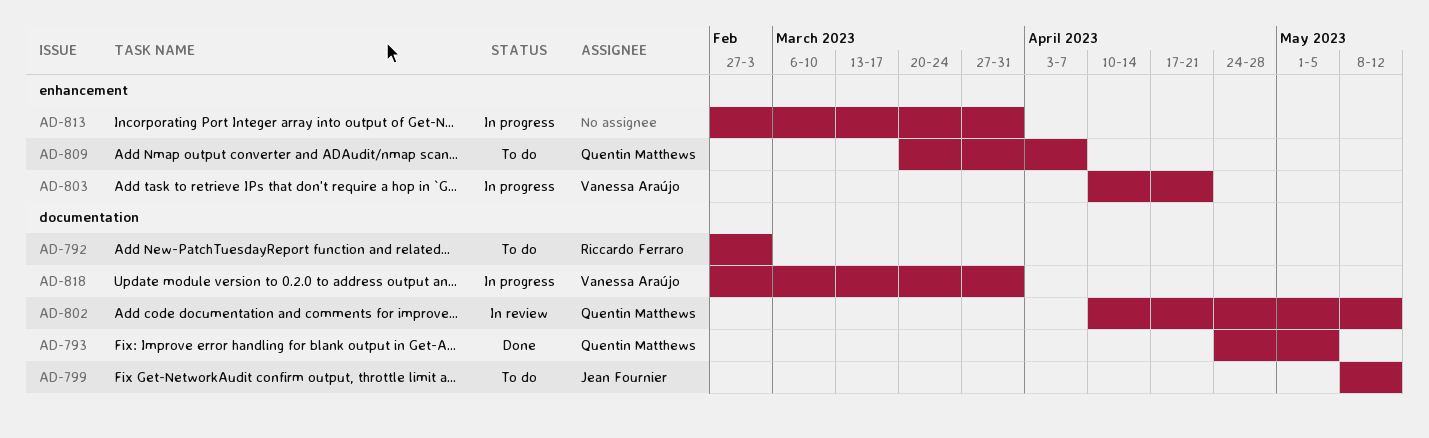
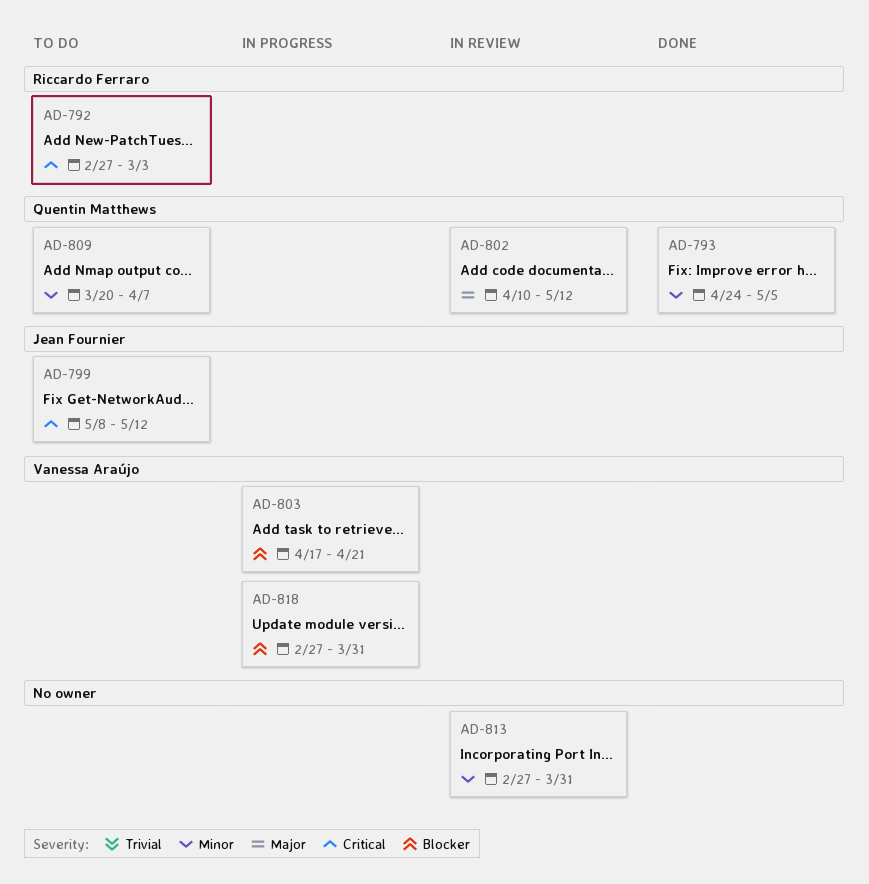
AD-803, start: Apr 10 -> Apr 17
AD-813, status: In progress -> In review

